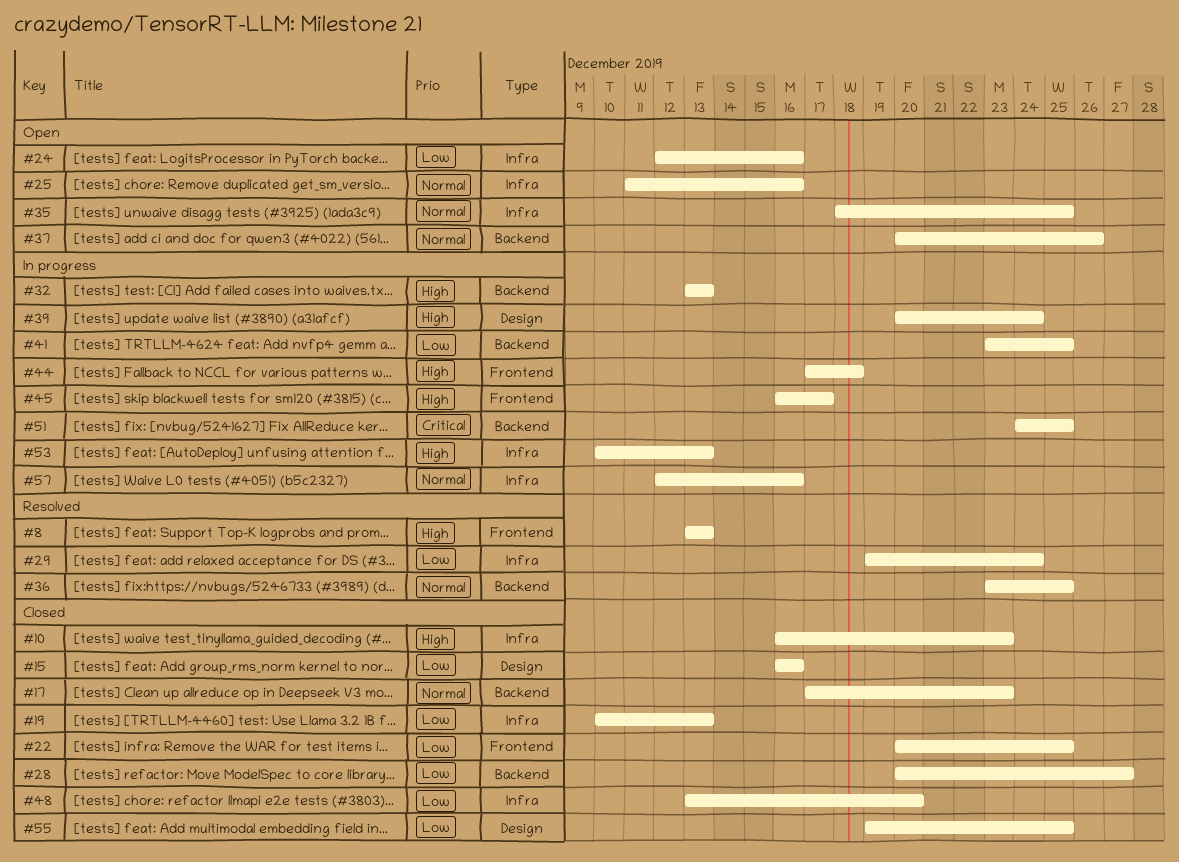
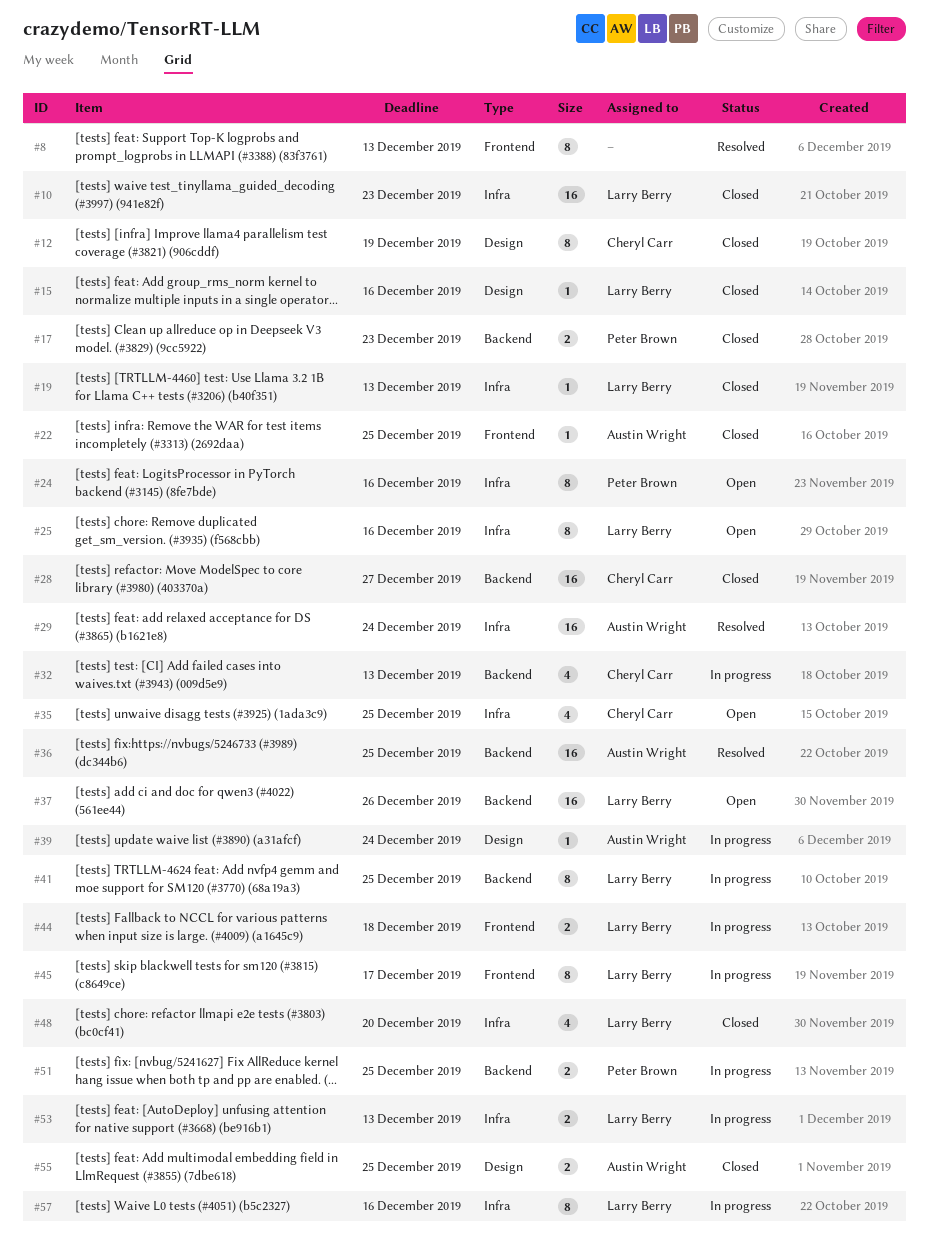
#12: none -> present

